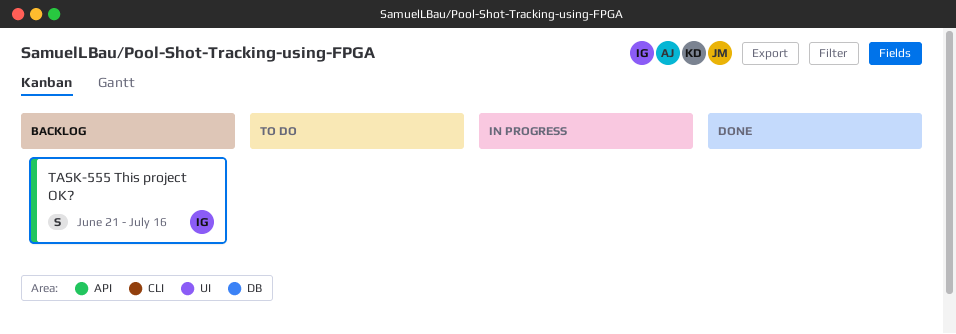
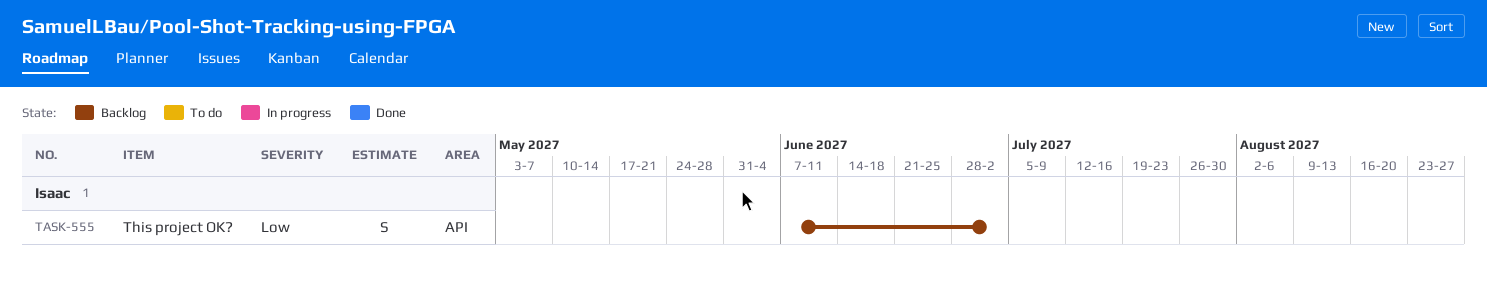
TASK-555, start: Jun 21 -> Jun 7
TASK-555, due: Jul 16 -> Jul 2

